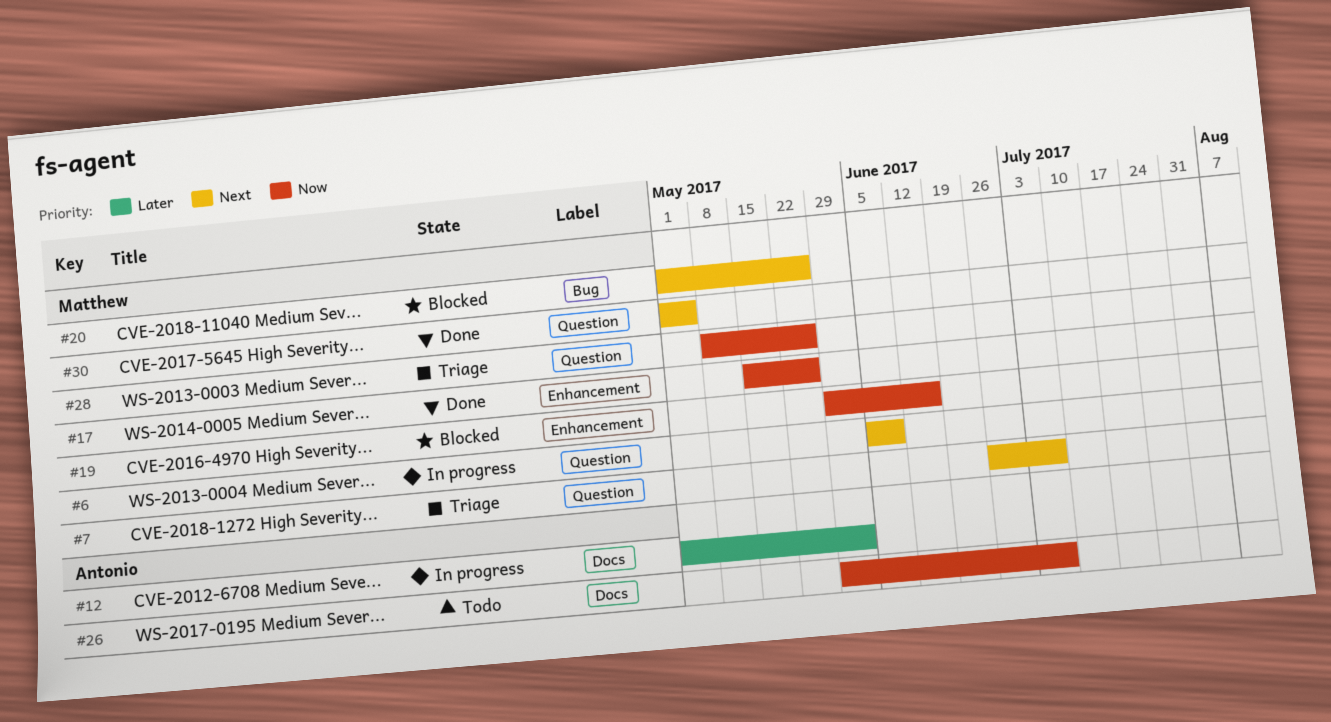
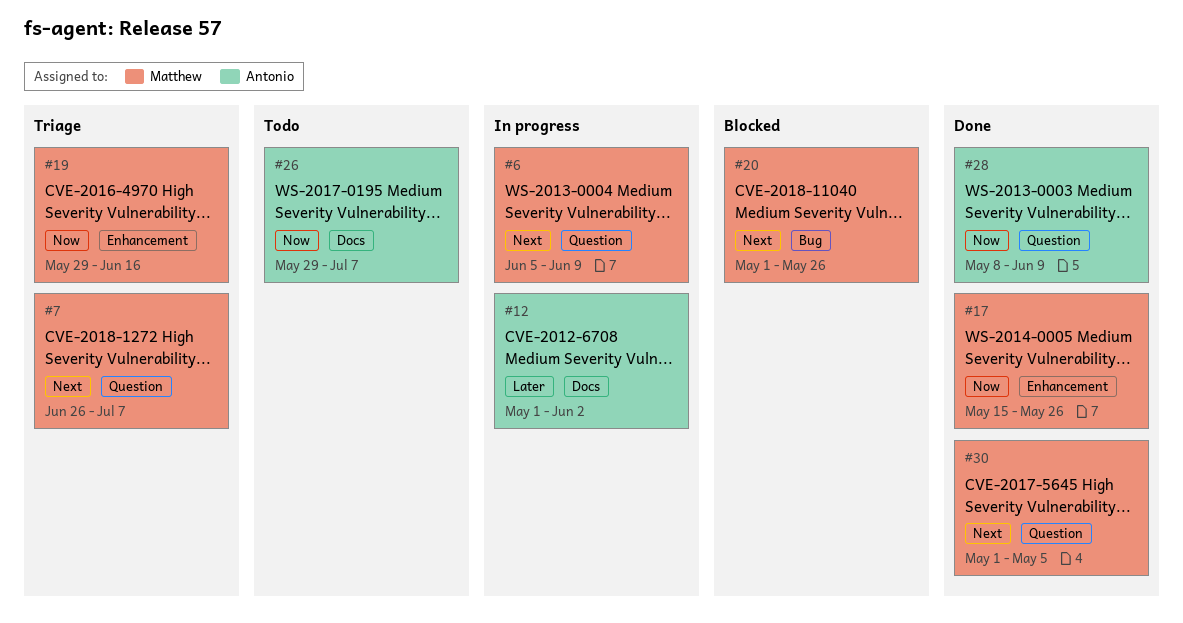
#19, status: Blocked -> Triage
#28, status: Triage -> Done
#28, owner: Matthew -> Antonio
#28, due: May 26 -> Jun 9

